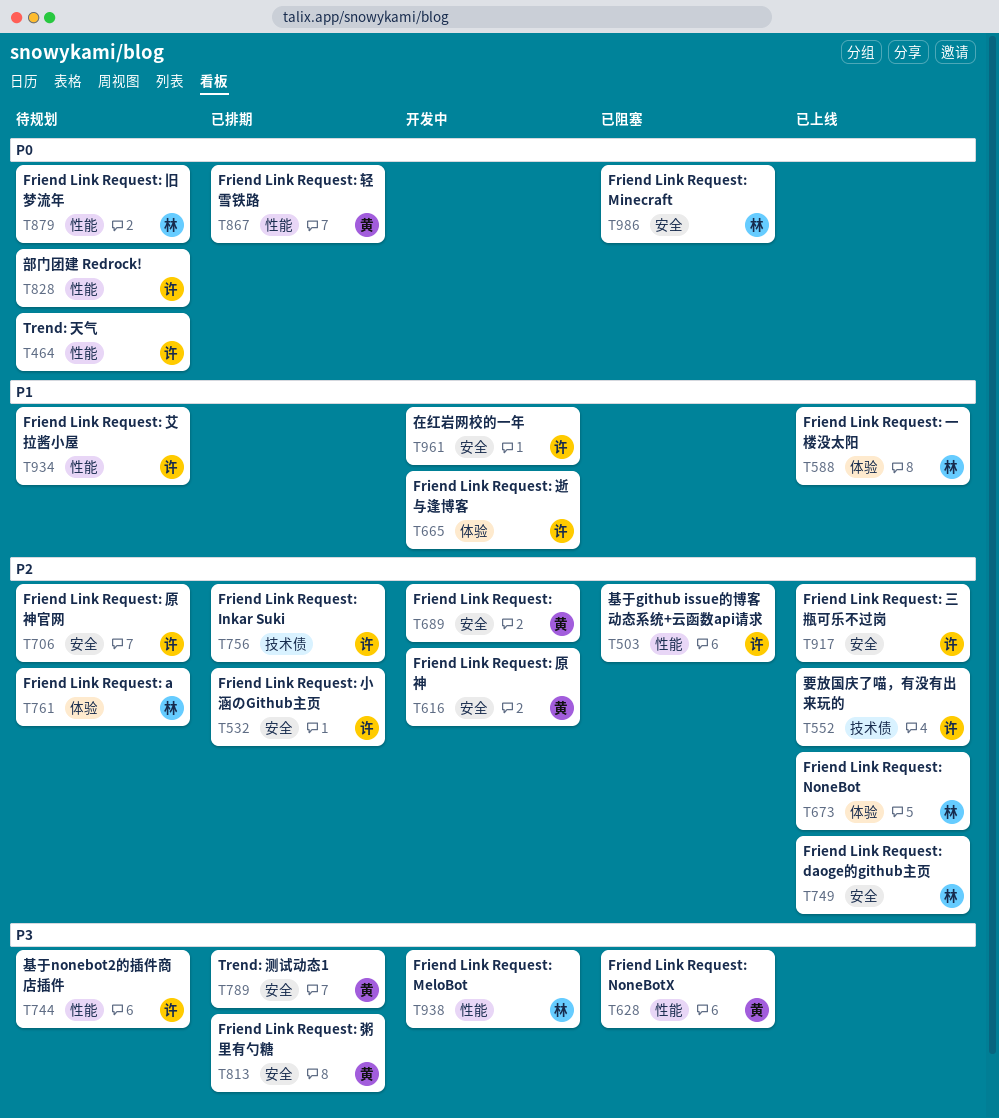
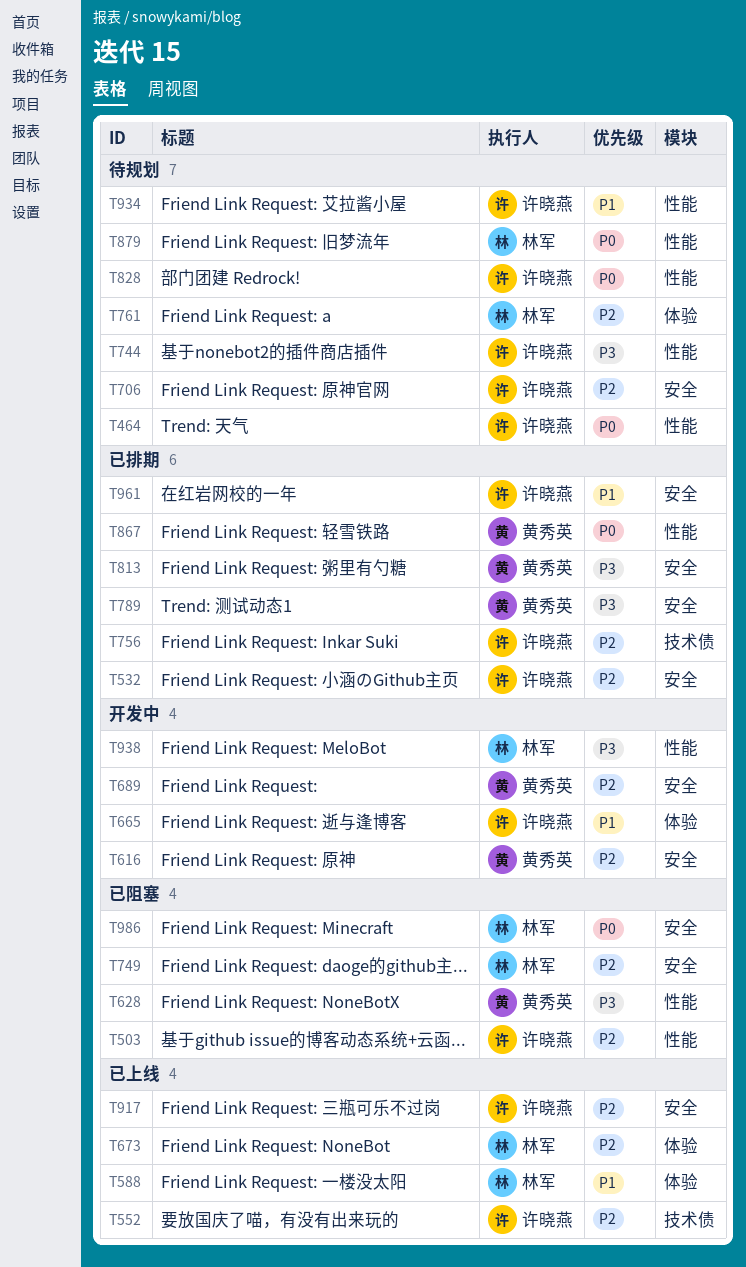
T749, status: 已上线 -> 已阻塞
T961, status: 开发中 -> 已排期

